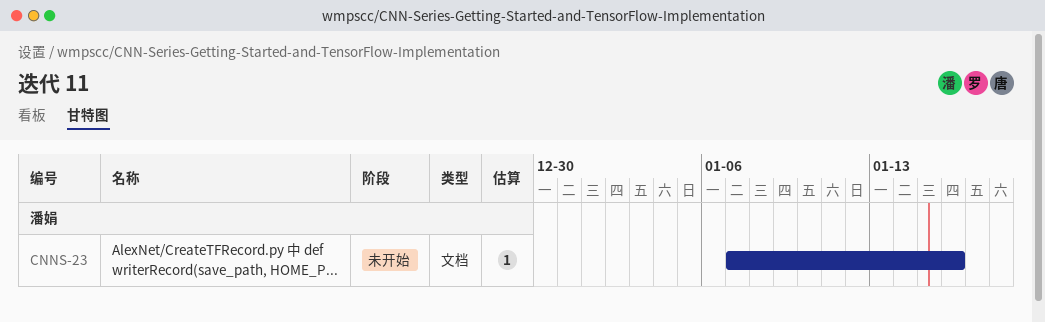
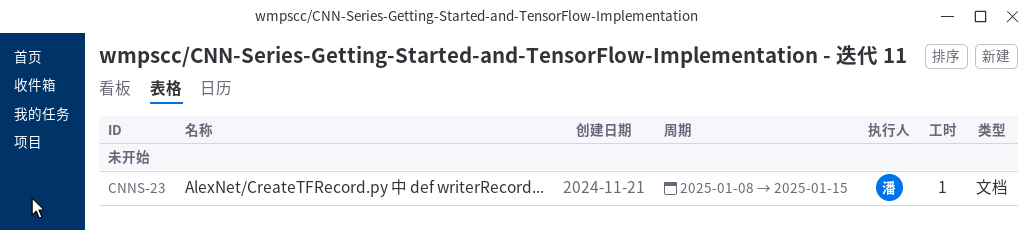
CNNS-23, start: Jan 7 -> Jan 8
CNNS-23, due: Jan 16 -> Jan 15

